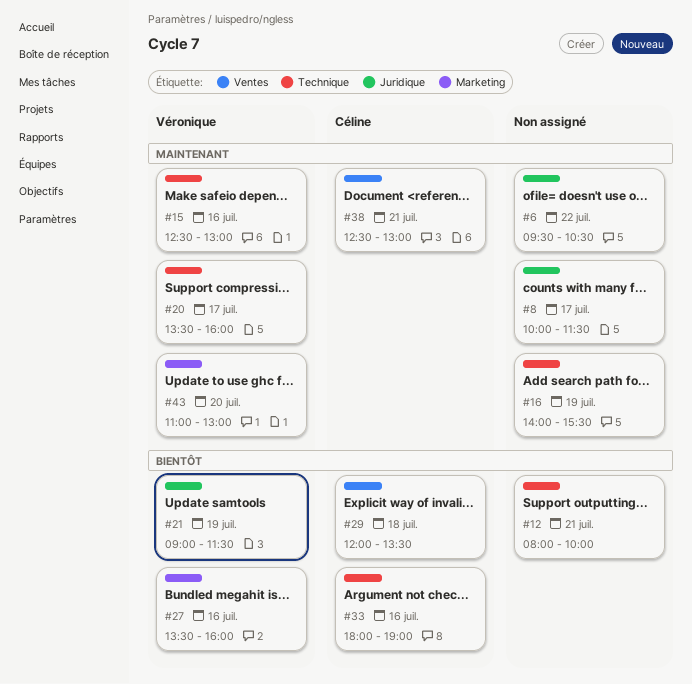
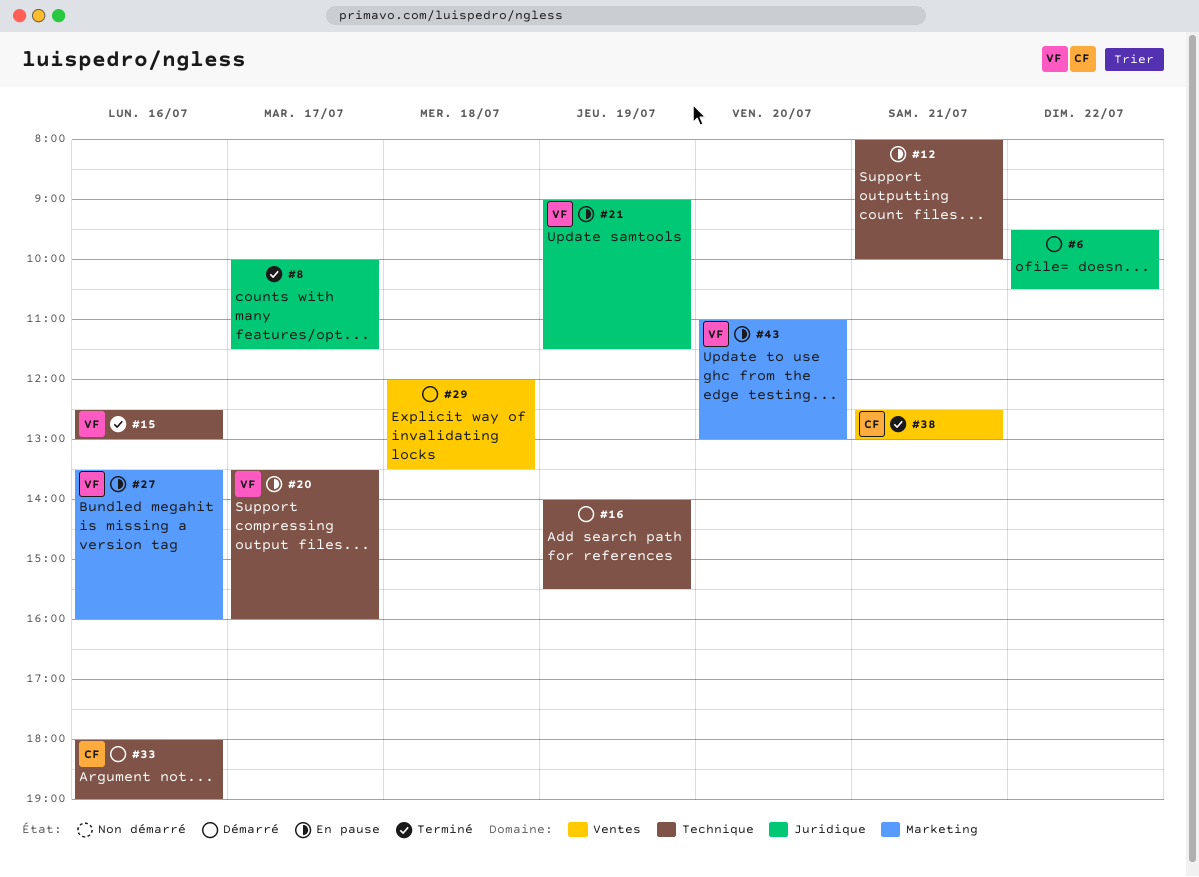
#29, owner: Céline -> none

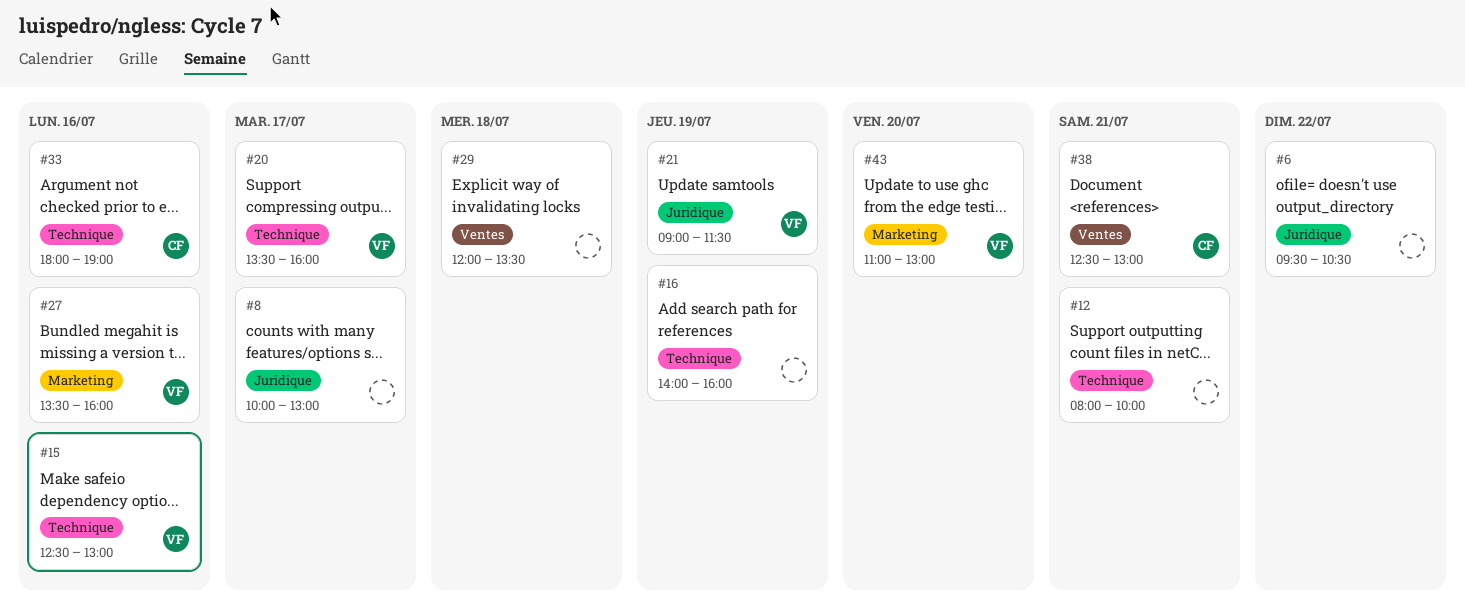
#8, ends: 11:30 -> 13:00
#16, ends: 15:30 -> 16:00

